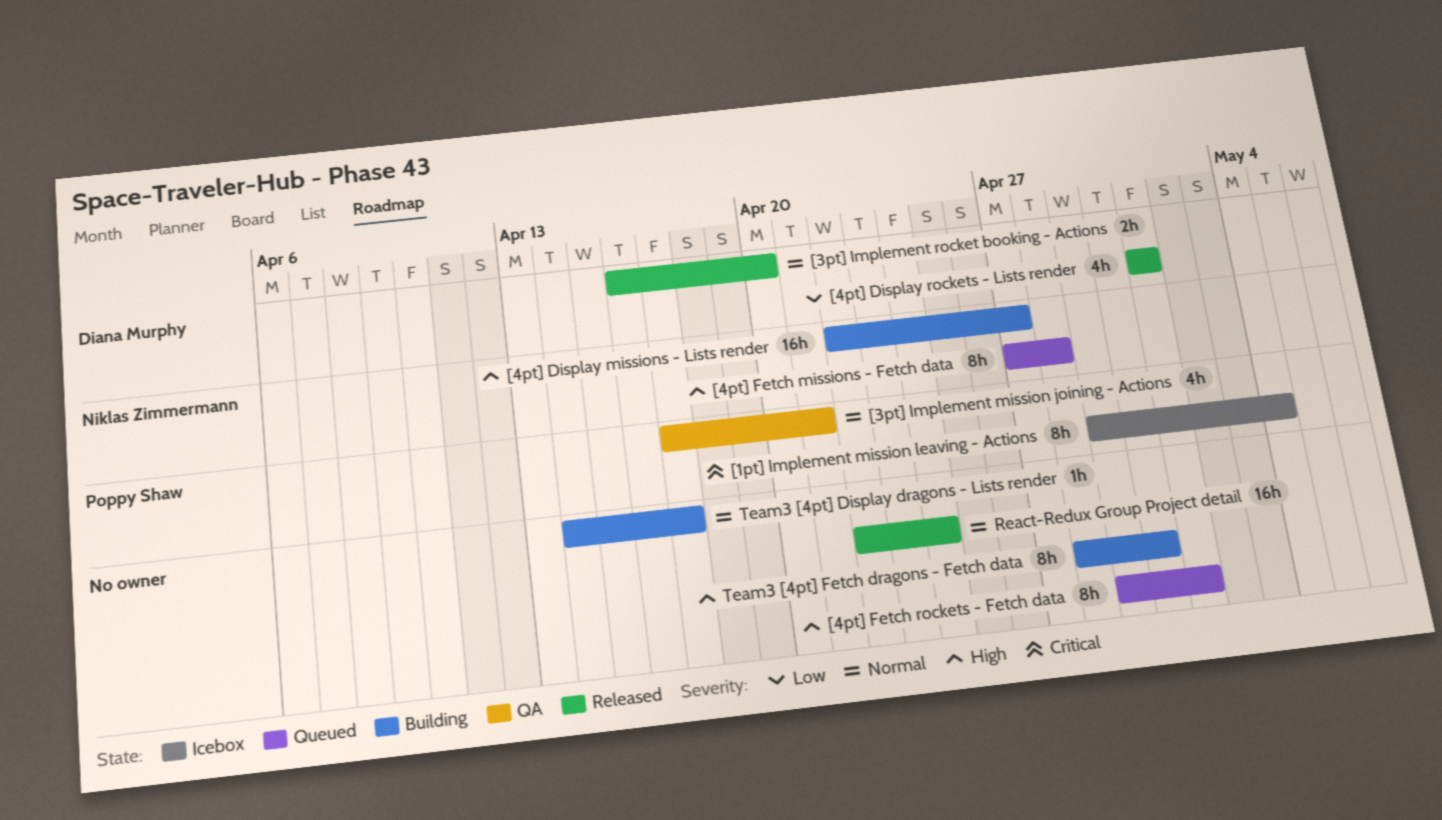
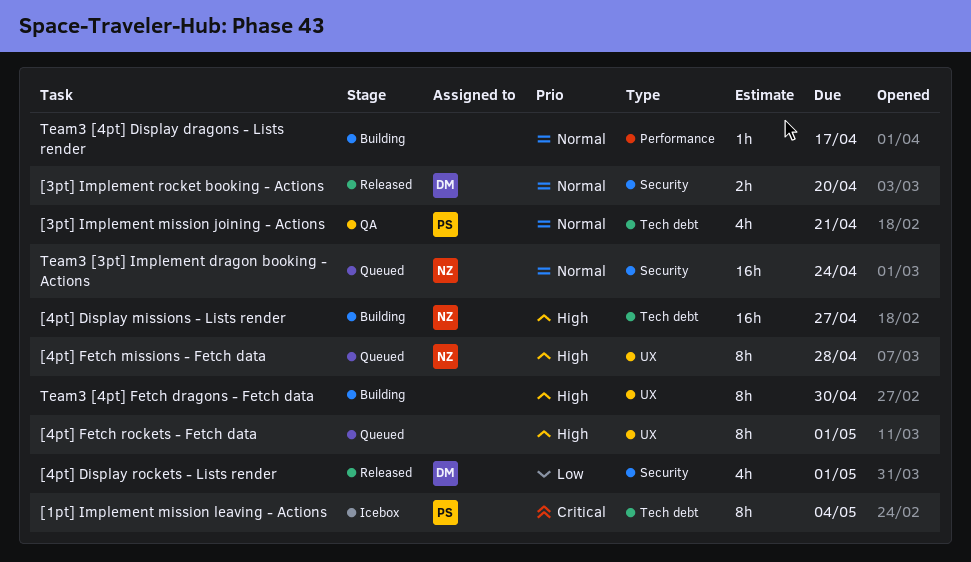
React-Redux Group Project detail: present -> none
Team3 [3pt] Implement dragon booking - Actions: none -> present

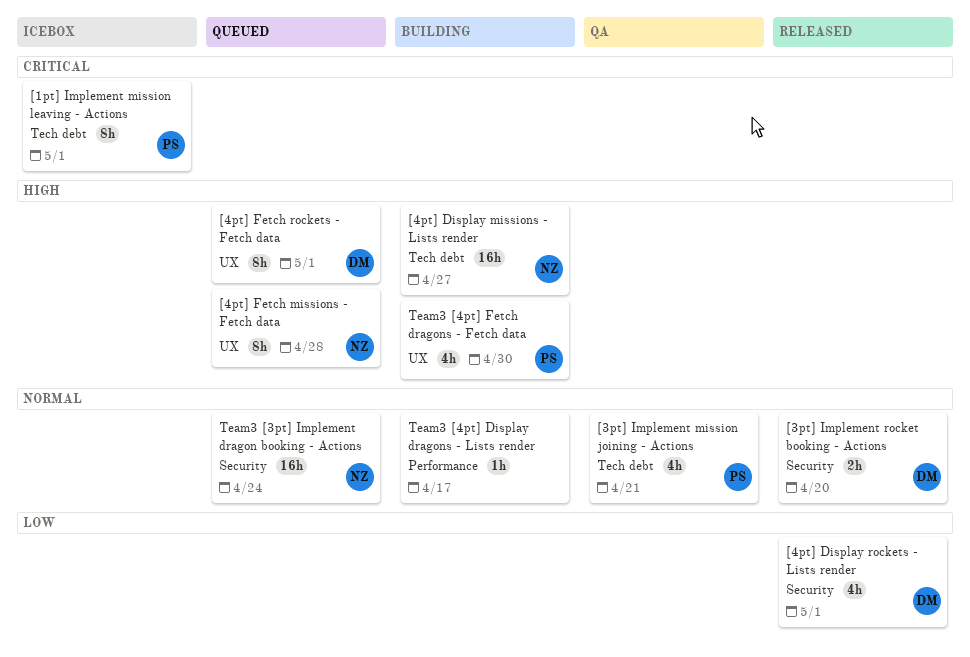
[1pt] Implement mission leaving - Actions, due: May 4 -> May 1
[4pt] Fetch rockets - Fetch data, owner: none -> DM
Team3 [4pt] Fetch dragons - Fetch data, owner: none -> PS
Team3 [4pt] Fetch dragons - Fetch data, estimate: 8h -> 4h

